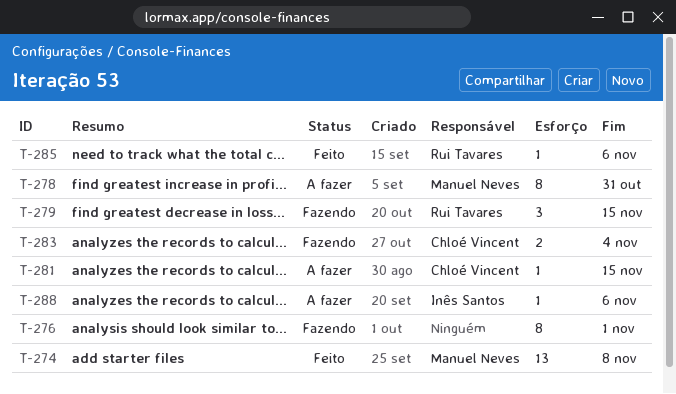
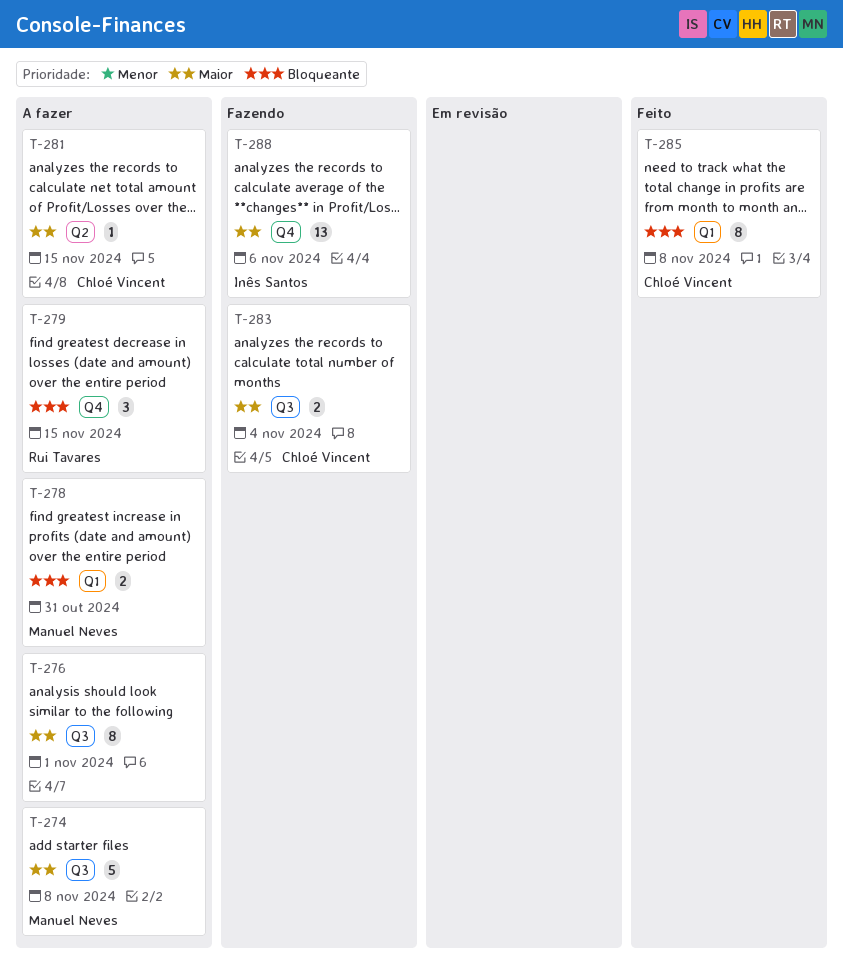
T-274, status: Feito -> A fazer
T-274, estimate: 13 -> 5
T-276, status: Fazendo -> A fazer
T-278, estimate: 8 -> 2
T-279, status: Fazendo -> A fazer
T-285, owner: Rui Tavares -> Chloé Vincent
T-285, estimate: 1 -> 8
T-285, due: Nov 6 -> Nov 8
T-288, status: A fazer -> Fazendo
T-288, estimate: 1 -> 13

